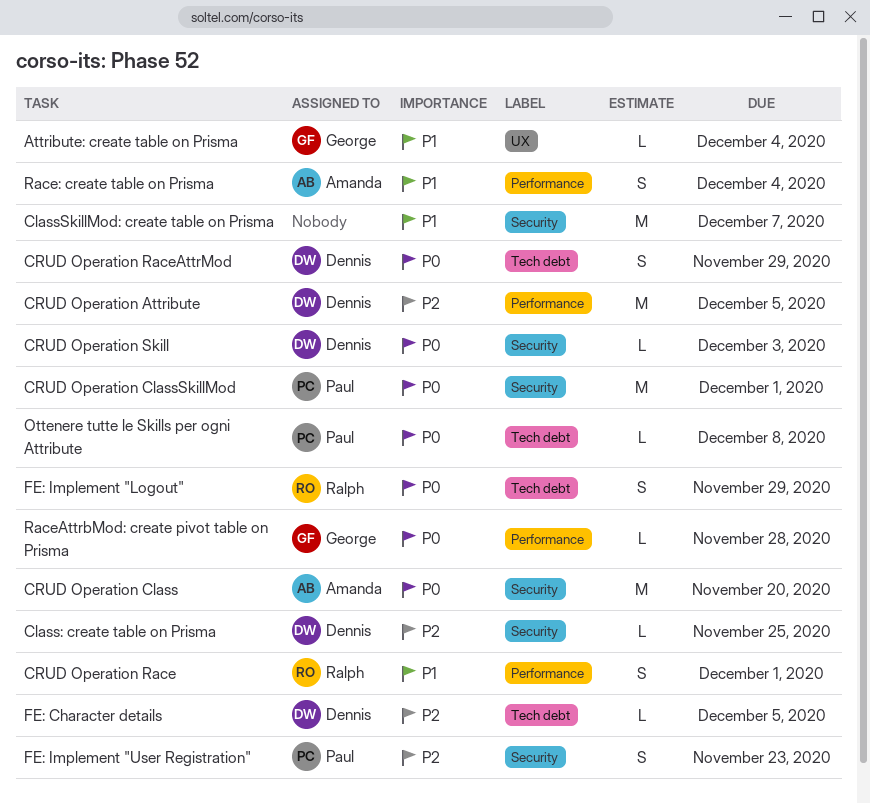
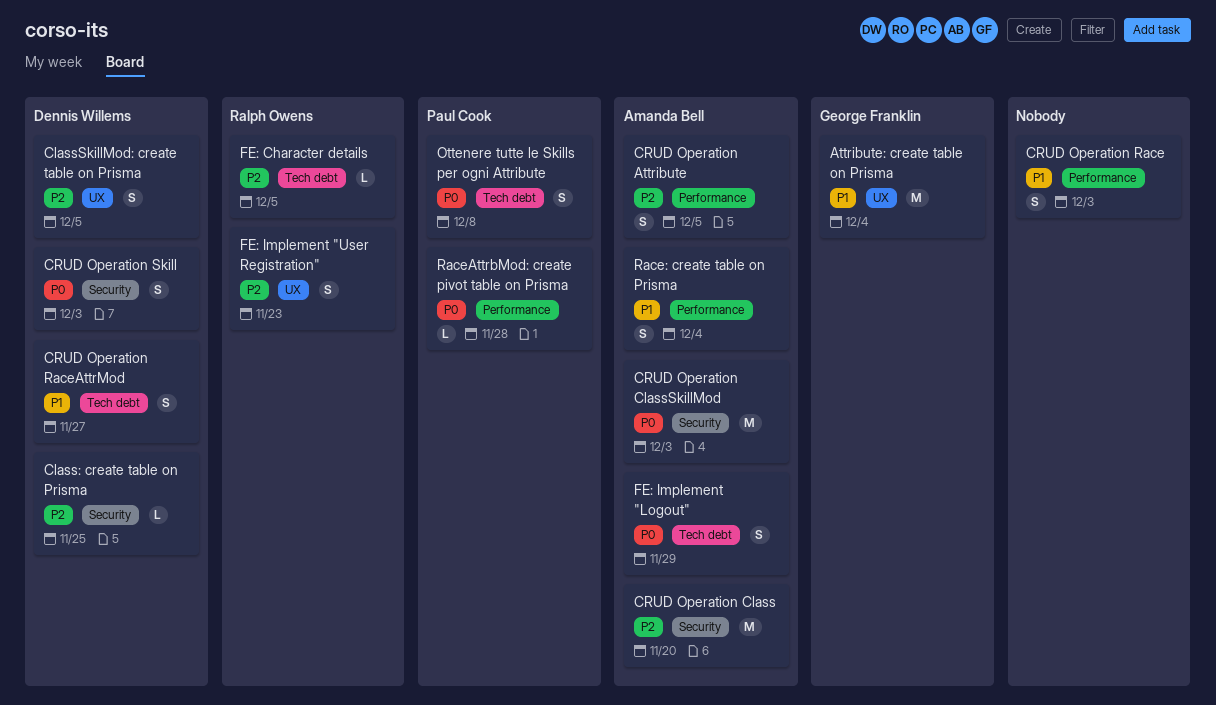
Attribute: create table on Prisma, estimate: L -> M
ClassSkillMod: create table on Prisma, owner: none -> Dennis Willems
ClassSkillMod: create table on Prisma, priority: P1 -> P2
ClassSkillMod: create table on Prisma, label: Security -> UX
ClassSkillMod: create table on Prisma, estimate: M -> S
ClassSkillMod: create table on Prisma, due: Dec 7 -> Dec 5
CRUD Operation Attribute, owner: Dennis Willems -> Amanda Bell
CRUD Operation Attribute, estimate: M -> S
CRUD Operation Class, priority: P0 -> P2
CRUD Operation ClassSkillMod, owner: Paul Cook -> Amanda Bell
CRUD Operation ClassSkillMod, due: Dec 1 -> Dec 3
CRUD Operation Race, owner: Ralph Owens -> none
CRUD Operation Race, due: Dec 1 -> Dec 3
CRUD Operation RaceAttrMod, priority: P0 -> P1
CRUD Operation RaceAttrMod, due: Nov 29 -> Nov 27
CRUD Operation Skill, estimate: L -> S
FE: Character details, owner: Dennis Willems -> Ralph Owens
FE: Implement "Logout", owner: Ralph Owens -> Amanda Bell
FE: Implement "User Registration", owner: Paul Cook -> Ralph Owens
FE: Implement "User Registration", label: Security -> UX
Ottenere tutte le Skills per ogni Attribute, estimate: L -> S
RaceAttrbMod: create pivot table on Prisma, owner: George Franklin -> Paul Cook

